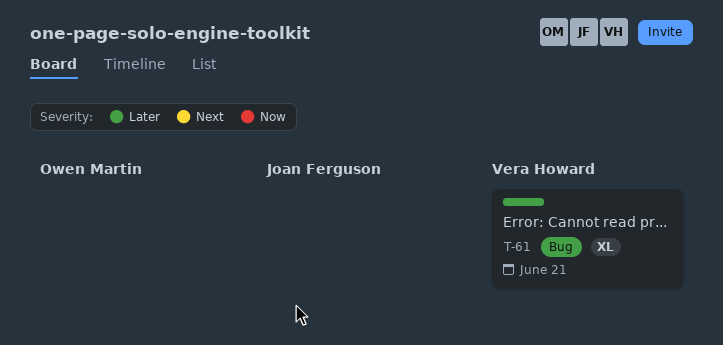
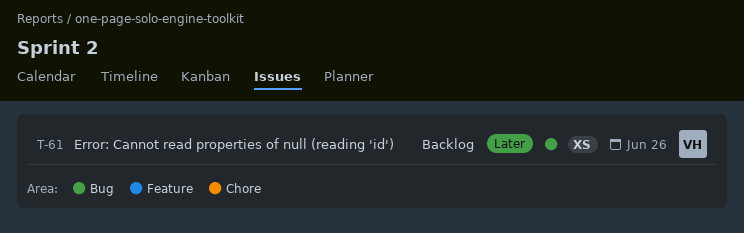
T-61, estimate: XL -> XS
T-61, due: Jun 21 -> Jun 26

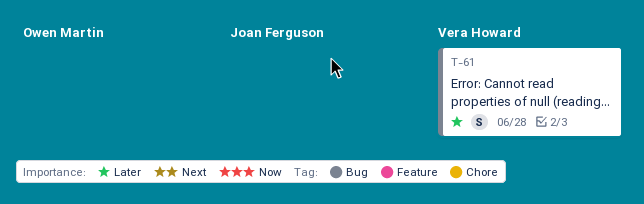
T-61, estimate: XS -> S
T-61, due: Jun 26 -> Jun 28

